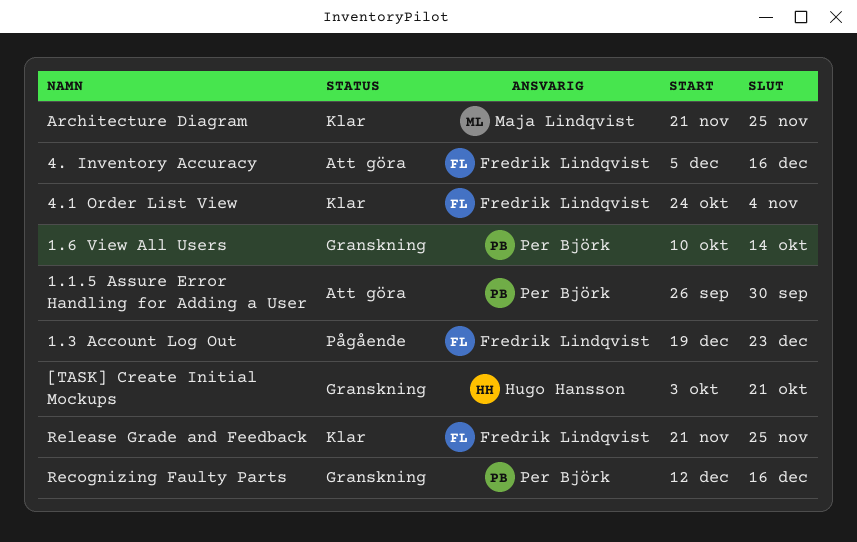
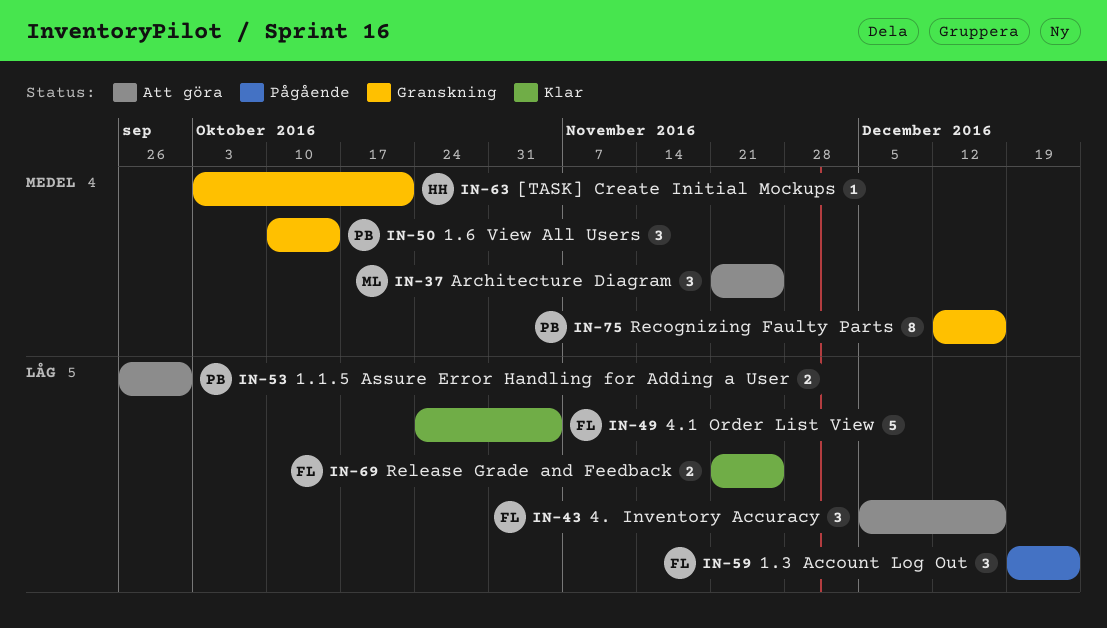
Architecture Diagram, status: Klar -> Att göra

